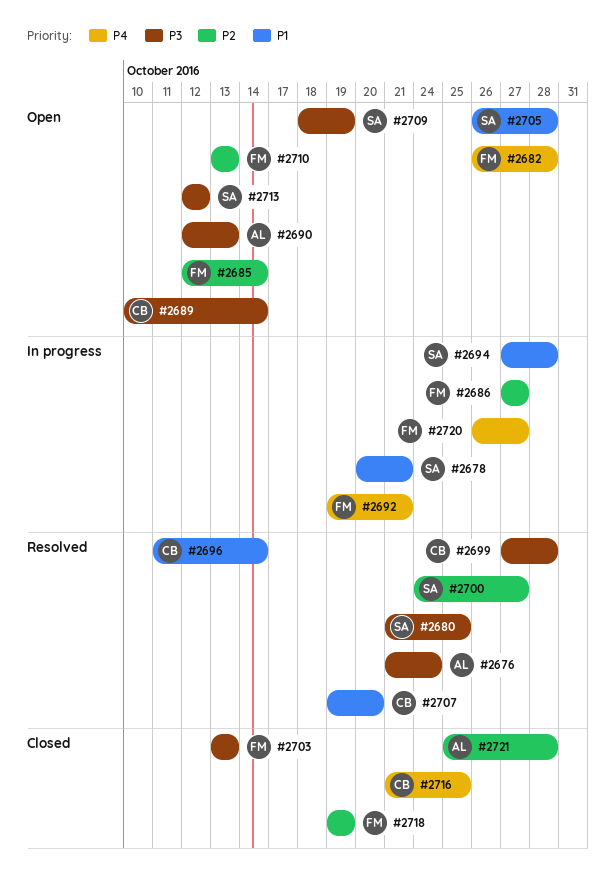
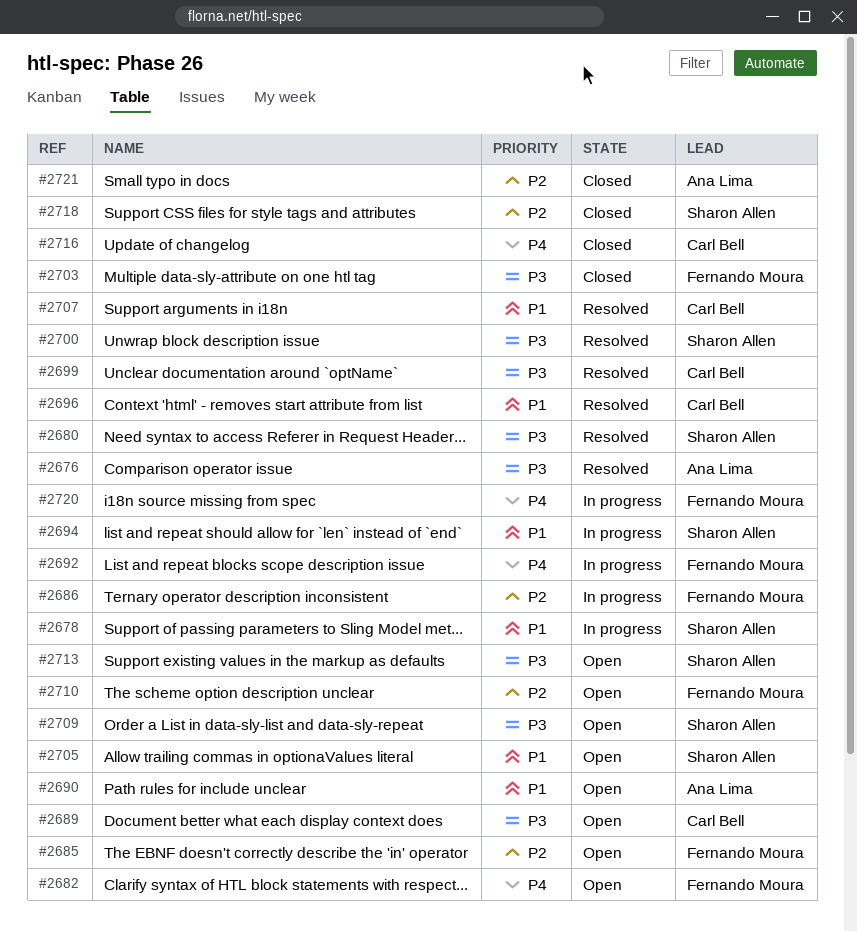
#2690, priority: P3 -> P1
#2700, priority: P2 -> P3
#2718, owner: Fernando Moura -> Sharon Allen

